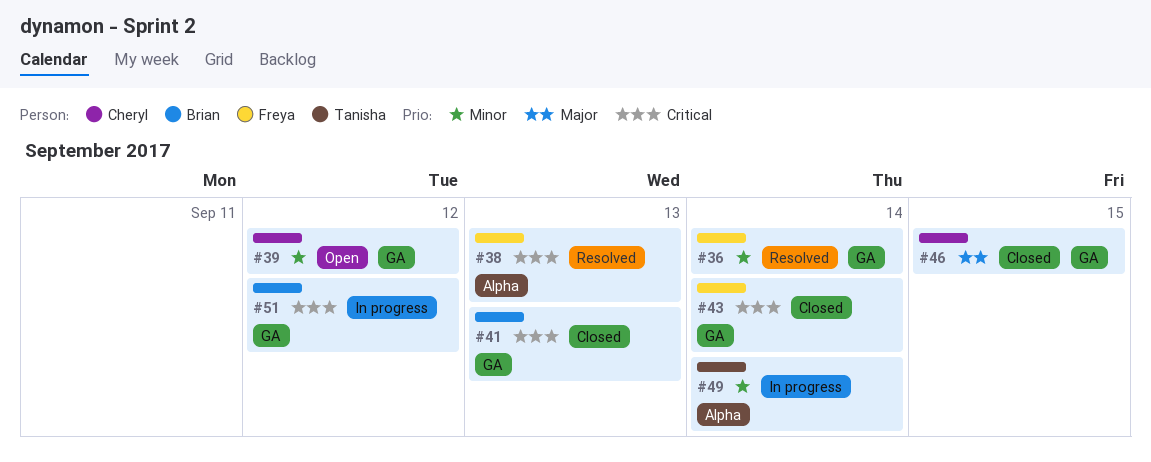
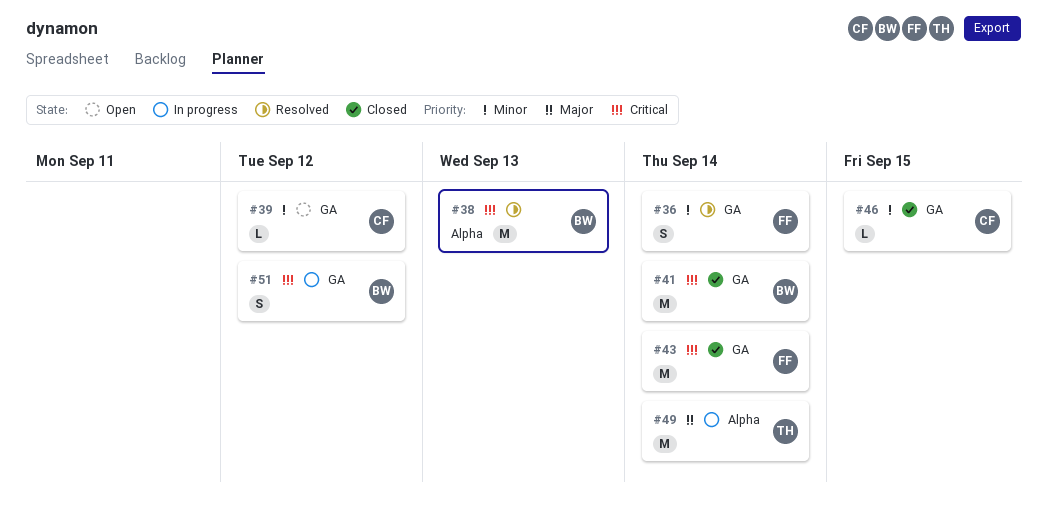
#38, owner: Freya -> Brian
#41, due: Sep 13 -> Sep 14
#46, priority: Major -> Minor
#49, priority: Minor -> Major

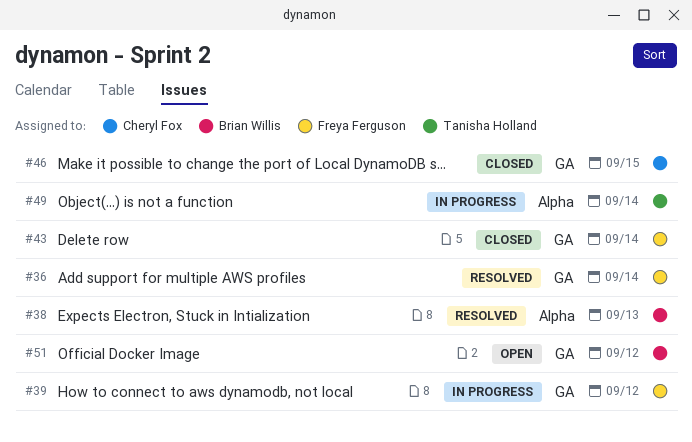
#39, status: Open -> In progress
#39, owner: Cheryl Fox -> Freya Ferguson
#41: present -> none
#51, status: In progress -> Open

